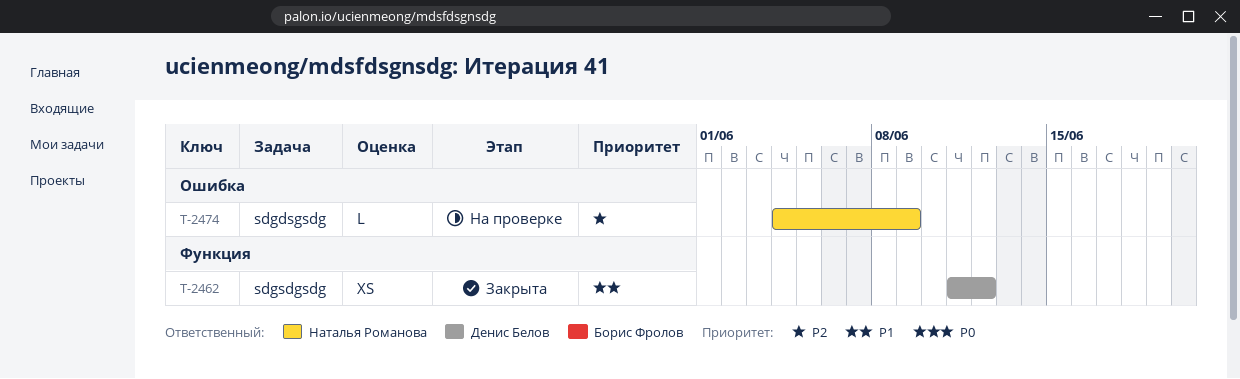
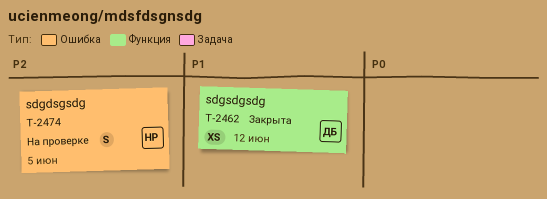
T-2474, estimate: L -> S
T-2474, due: Jun 9 -> Jun 5

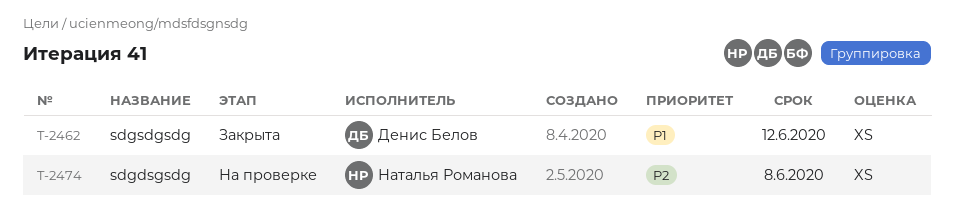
T-2474, estimate: S -> XS
T-2474, due: Jun 5 -> Jun 8

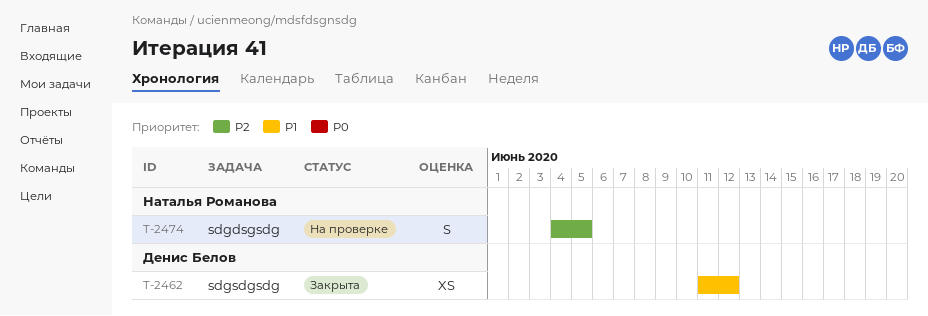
T-2474, estimate: XS -> S
T-2474, due: Jun 8 -> Jun 5

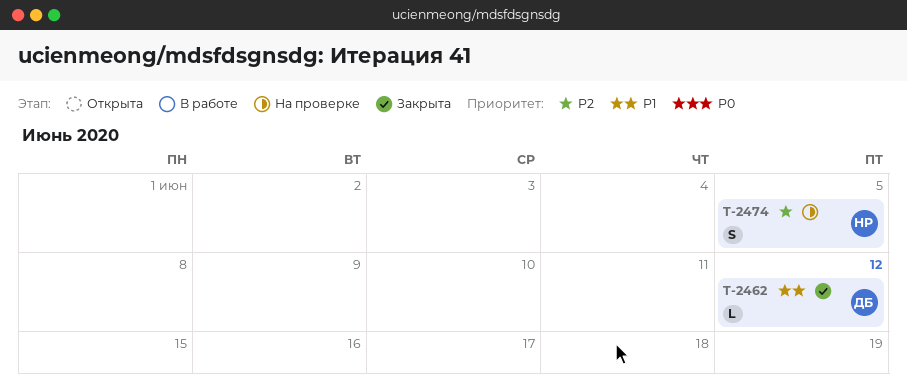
T-2462, estimate: XS -> L

